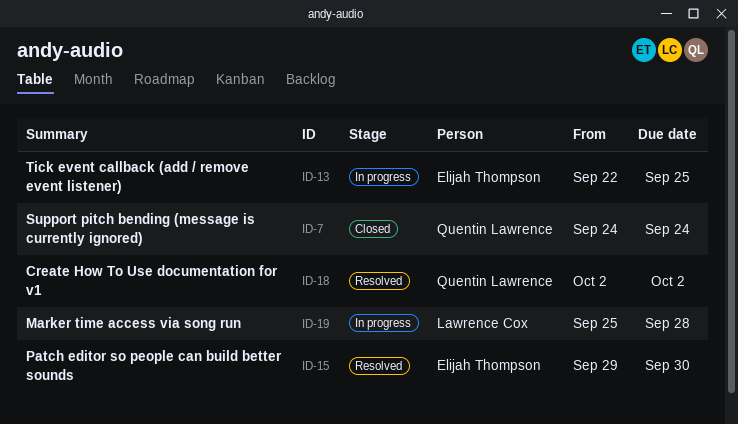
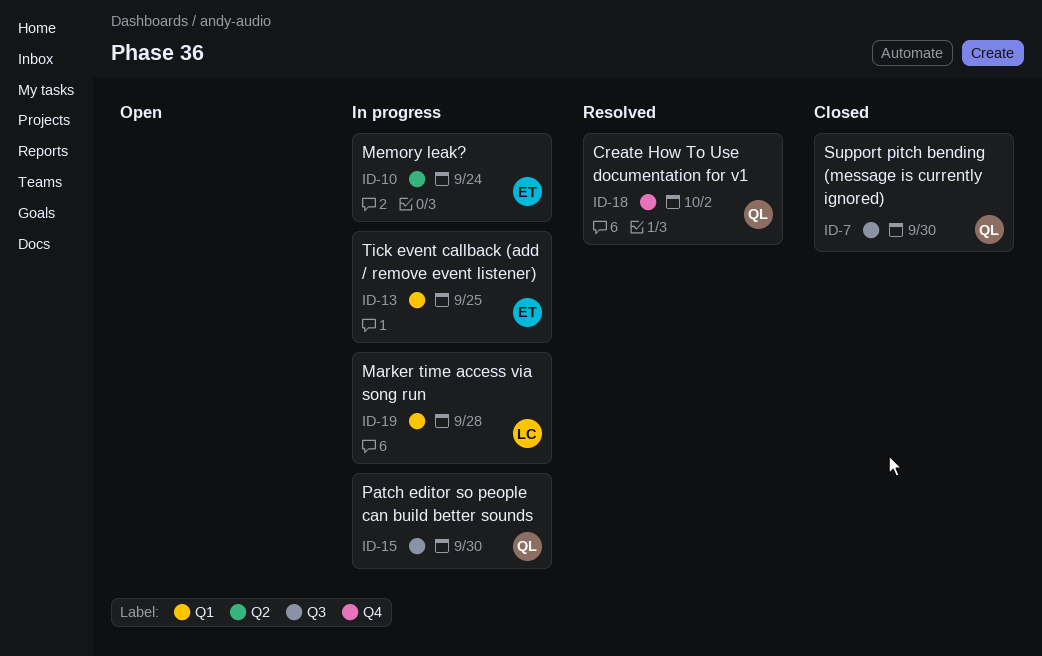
ID-7, due: Sep 24 -> Sep 30
ID-10: none -> present
ID-15, status: Resolved -> In progress
ID-15, owner: Elijah Thompson -> Quentin Lawrence

